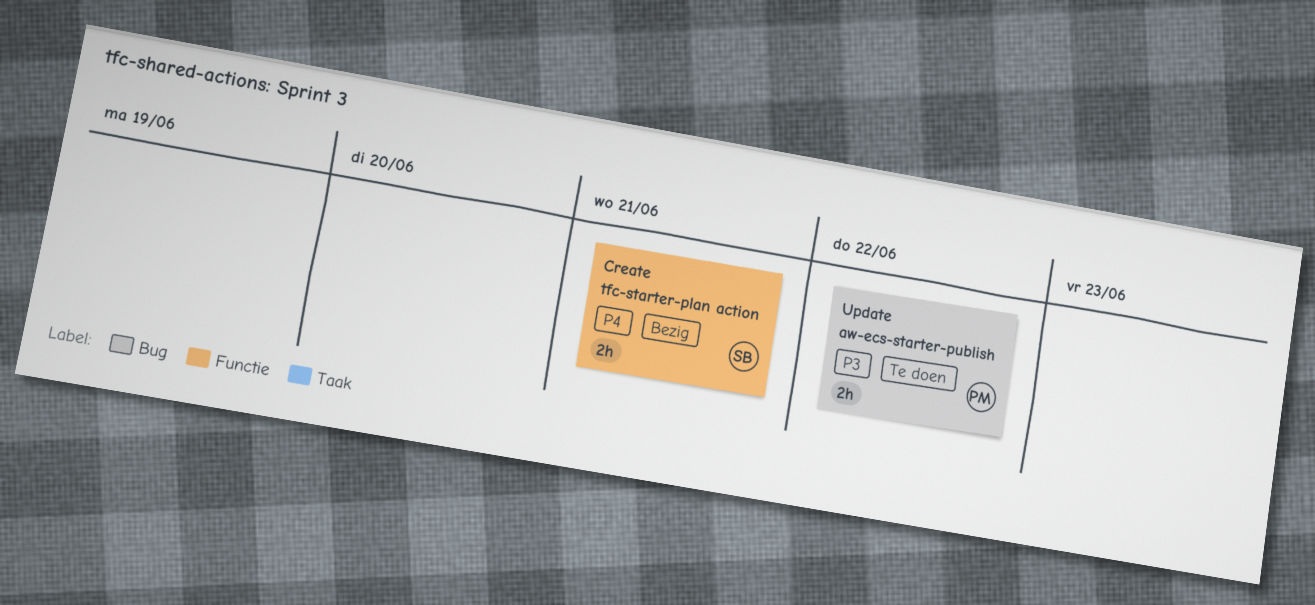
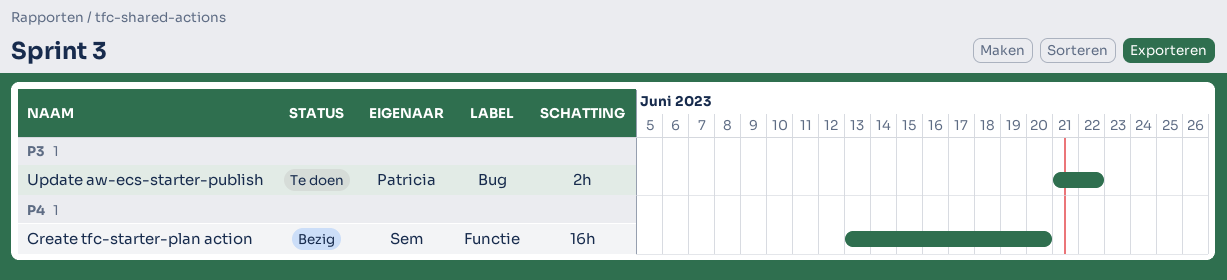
Create tfc-starter-plan action, estimate: 2h -> 16h
Create tfc-starter-plan action, due: Jun 21 -> Jun 20

